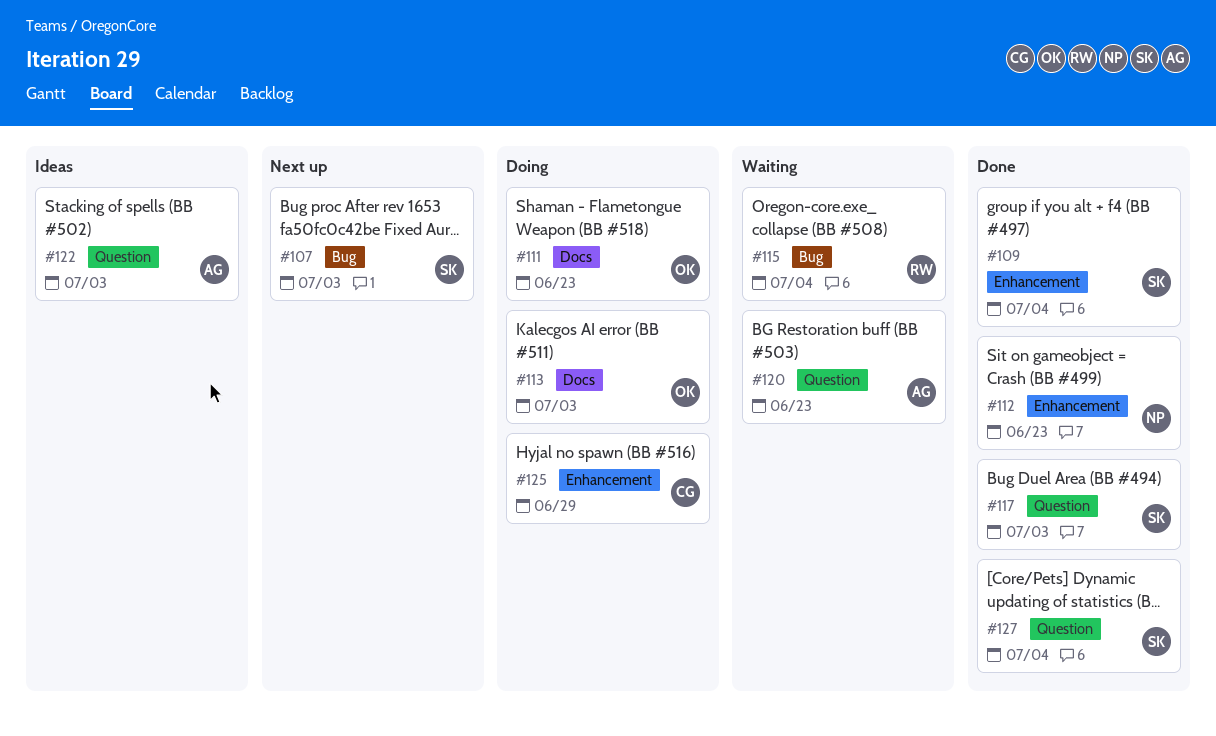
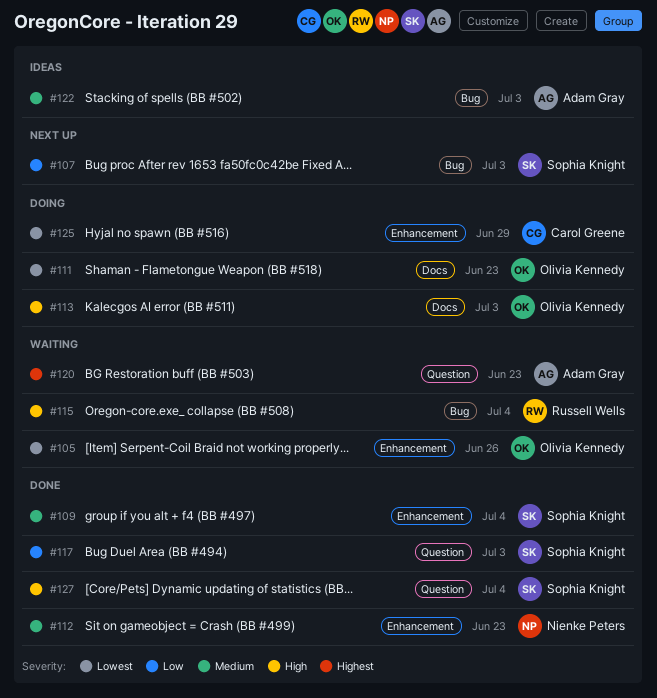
#105: none -> present
#122, label: Question -> Bug

